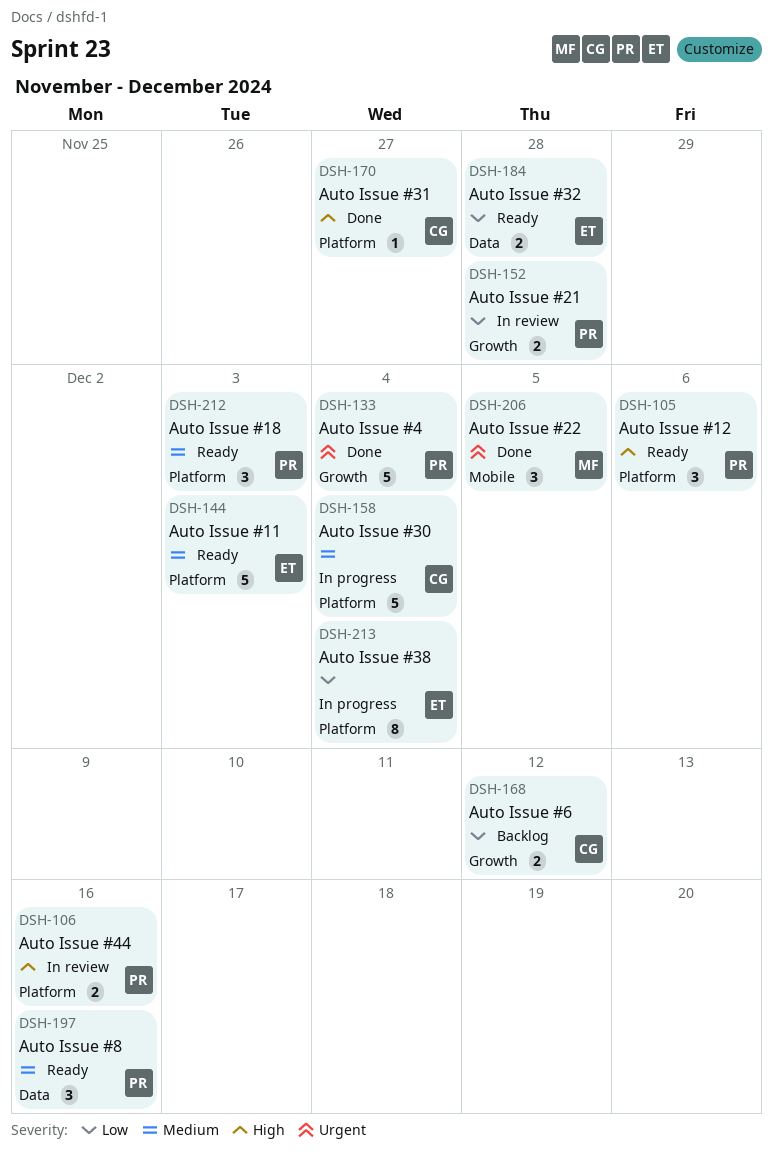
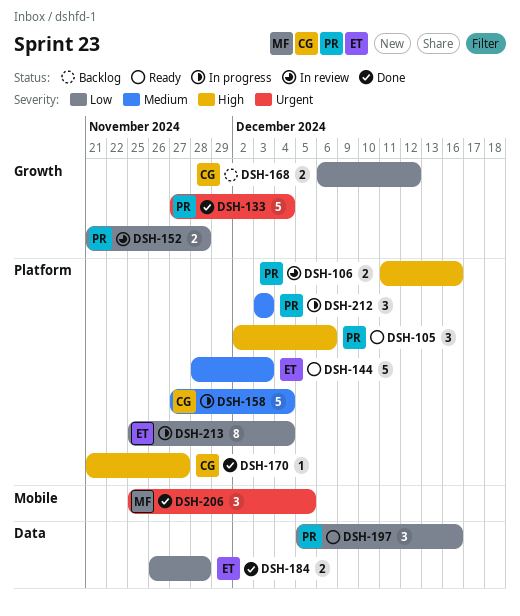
DSH-184, status: Ready -> Done
DSH-197, priority: Medium -> Low
DSH-212, status: Ready -> In progress

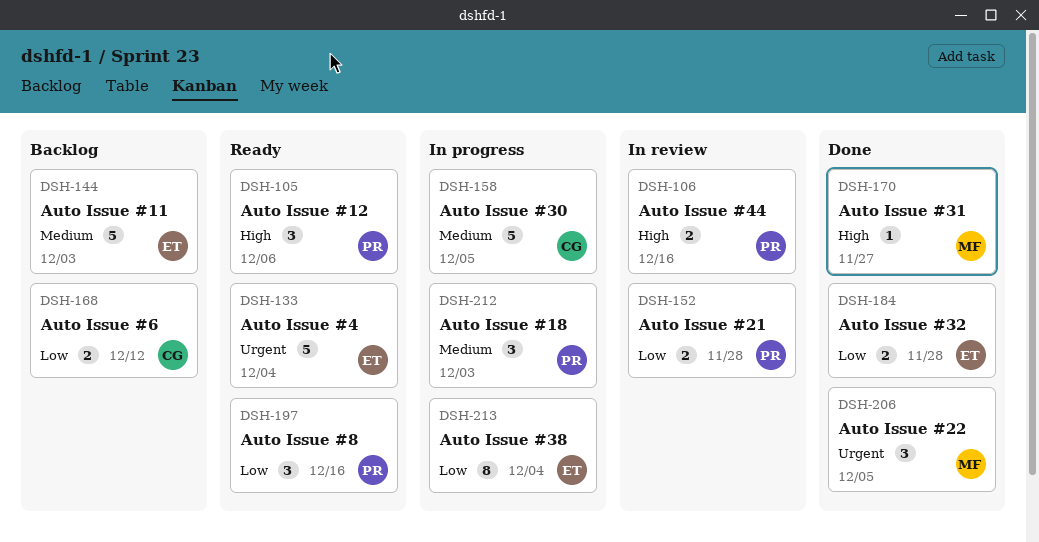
DSH-133, status: Done -> Ready
DSH-133, owner: PR -> ET
DSH-144, status: Ready -> Backlog
DSH-158, due: Dec 4 -> Dec 5
DSH-170, owner: CG -> MF

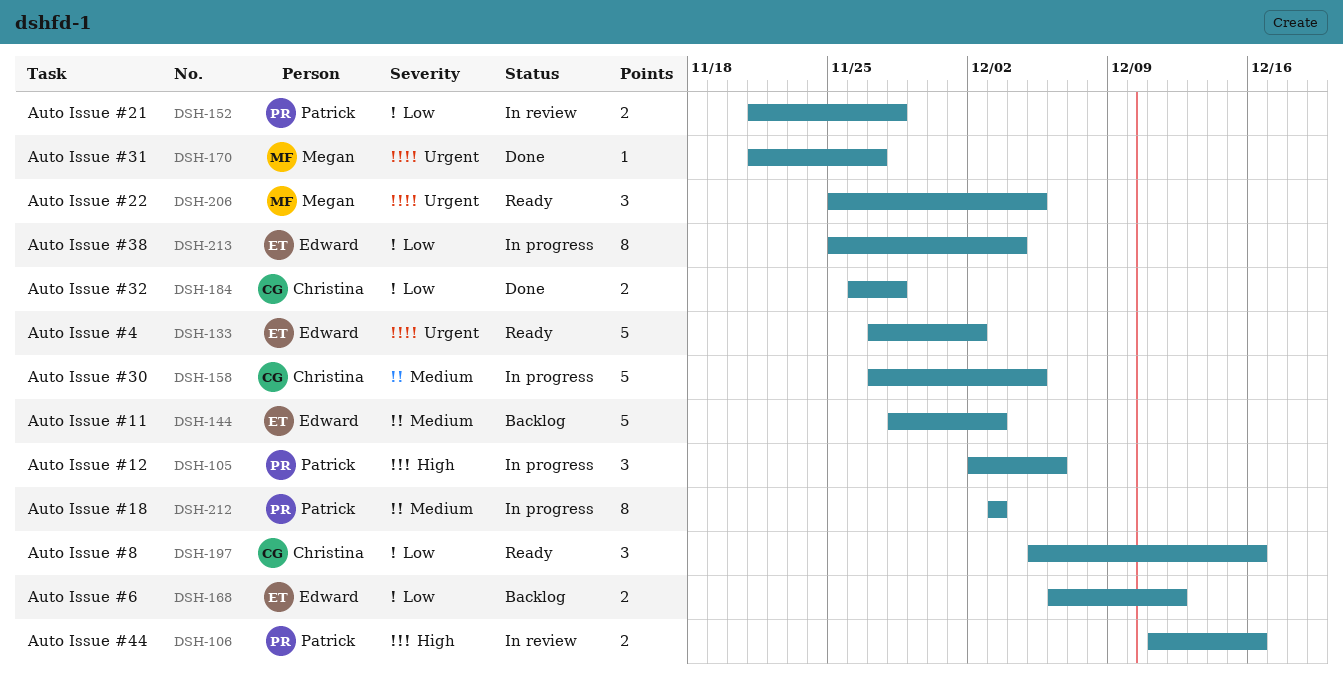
DSH-105, status: Ready -> In progress
DSH-133, due: Dec 4 -> Dec 2
DSH-168, owner: Christina -> Edward
DSH-170, priority: High -> Urgent
DSH-184, owner: Edward -> Christina
DSH-197, owner: Patrick -> Christina
DSH-206, status: Done -> Ready
DSH-212, estimate: 3 -> 8

